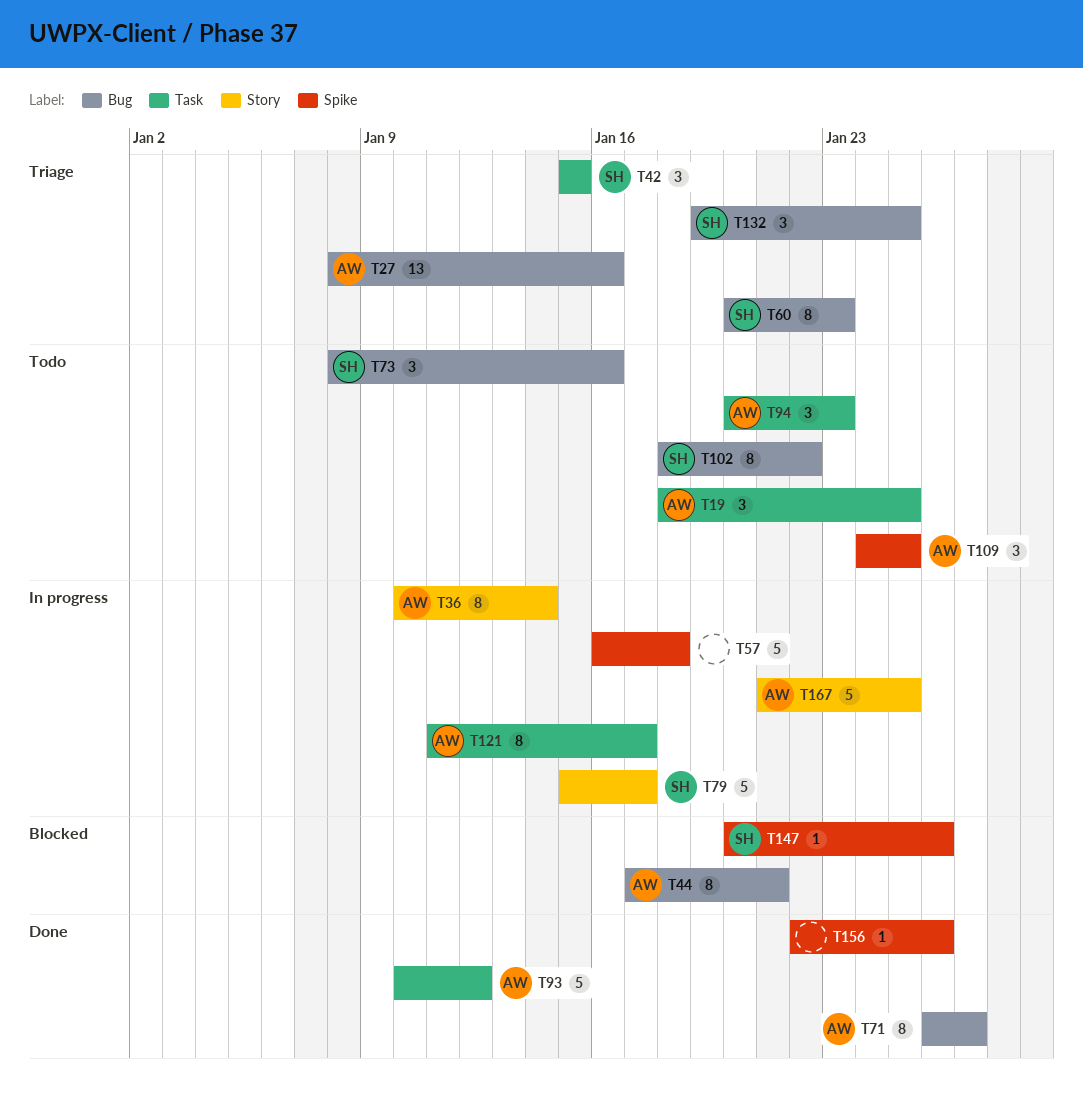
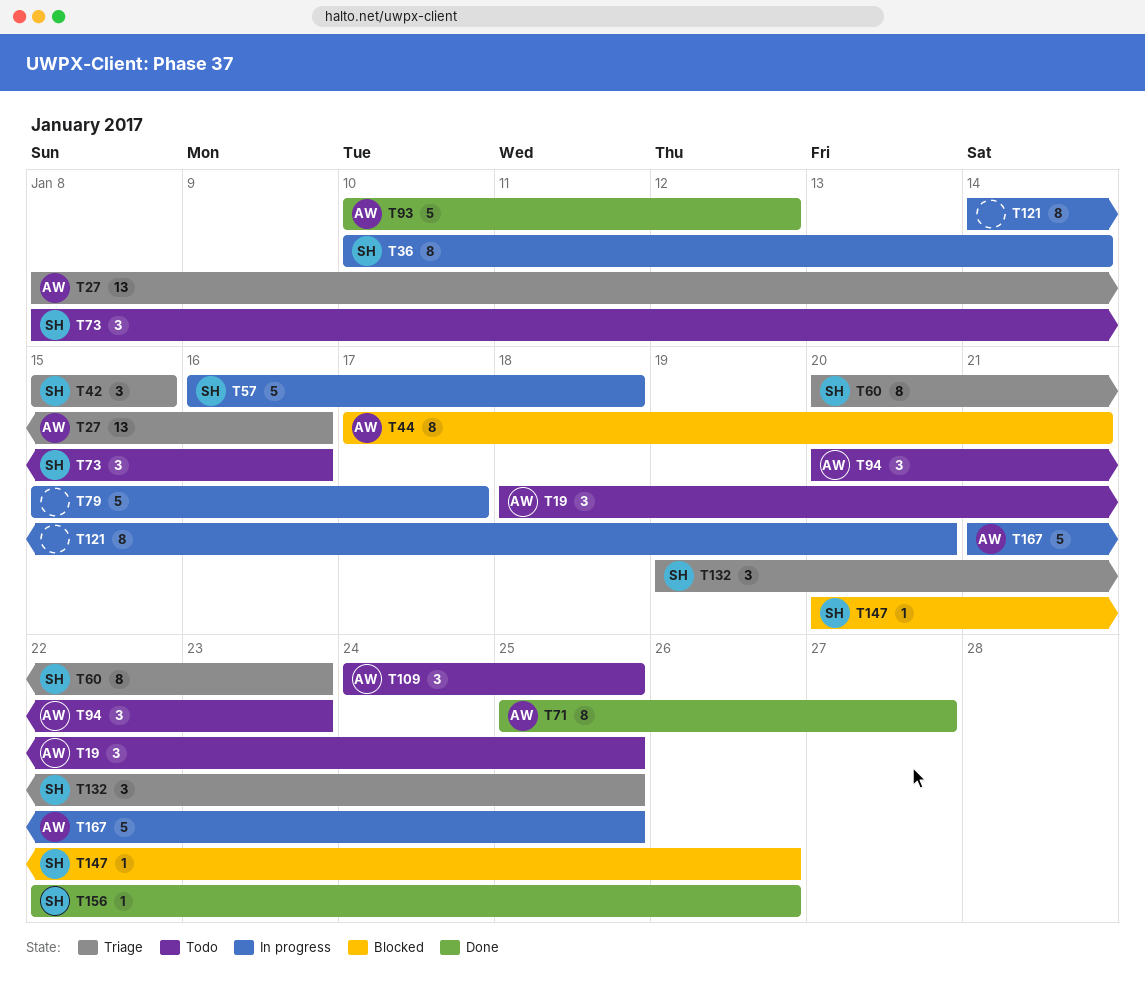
T36, owner: AW -> SH
T57, owner: none -> SH
T71, start: Jan 26 -> Jan 25
T79, owner: SH -> none
T102: present -> none
T121, owner: AW -> none
T121, start: Jan 11 -> Jan 14
T121, due: Jan 17 -> Jan 20
T156, owner: none -> SH

